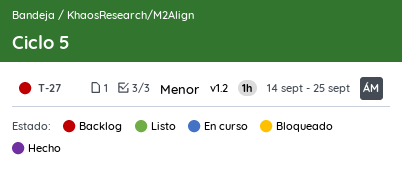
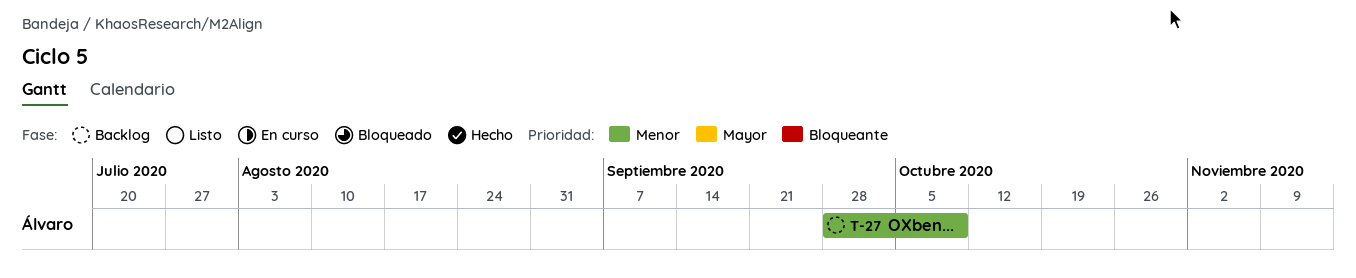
T-27, start: Sep 14 -> Sep 28
T-27, due: Sep 25 -> Oct 9

